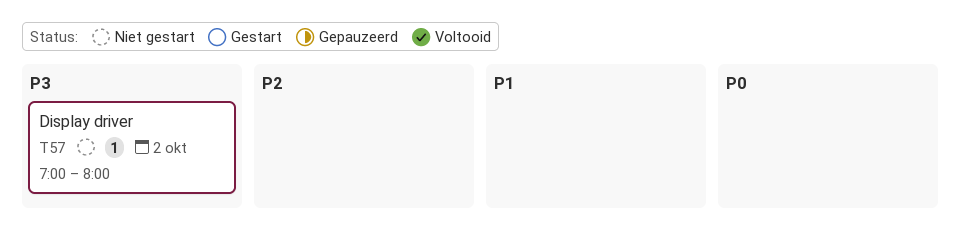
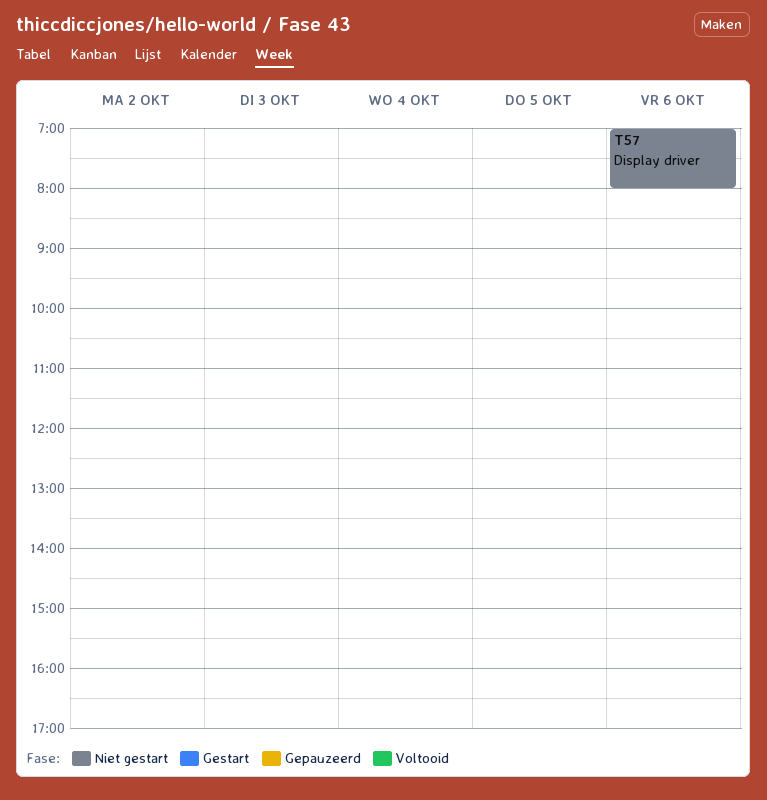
T57, day: Oct 2 -> Oct 6

